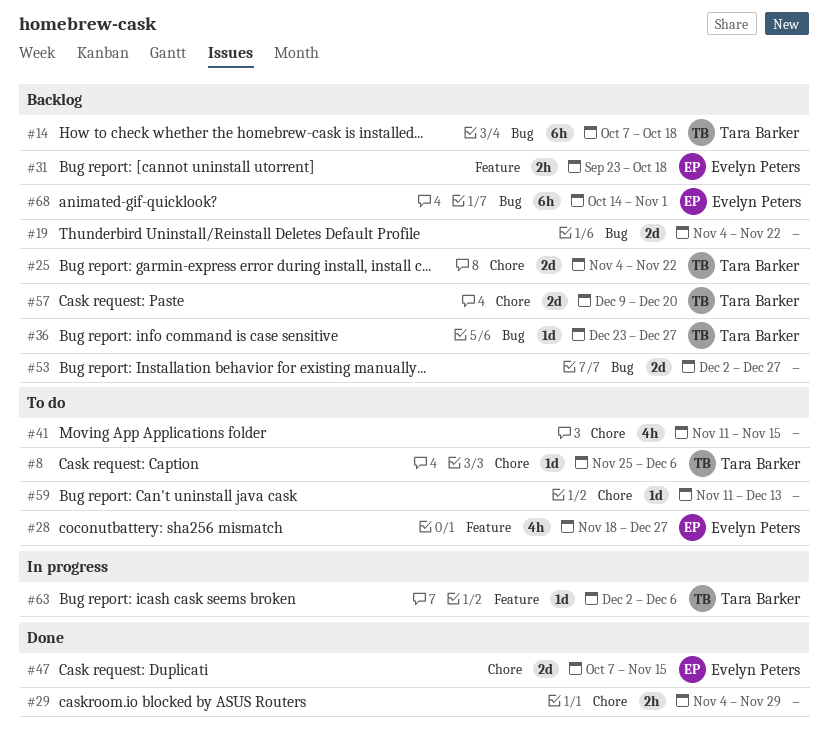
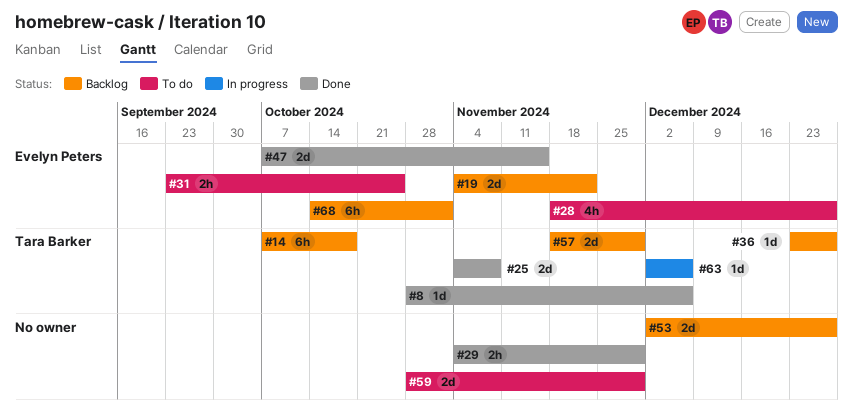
#8, status: To do -> Done
#8, start: Nov 25 -> Oct 28
#19, owner: none -> Evelyn Peters
#25, status: Backlog -> Done
#25, due: Nov 22 -> Nov 8
#31, status: Backlog -> To do
#31, due: Oct 18 -> Oct 25
#41: present -> none
#57, start: Dec 9 -> Nov 18
#57, due: Dec 20 -> Nov 29
#59, estimate: 1d -> 2d
#59, start: Nov 11 -> Oct 28
#59, due: Dec 13 -> Nov 29

